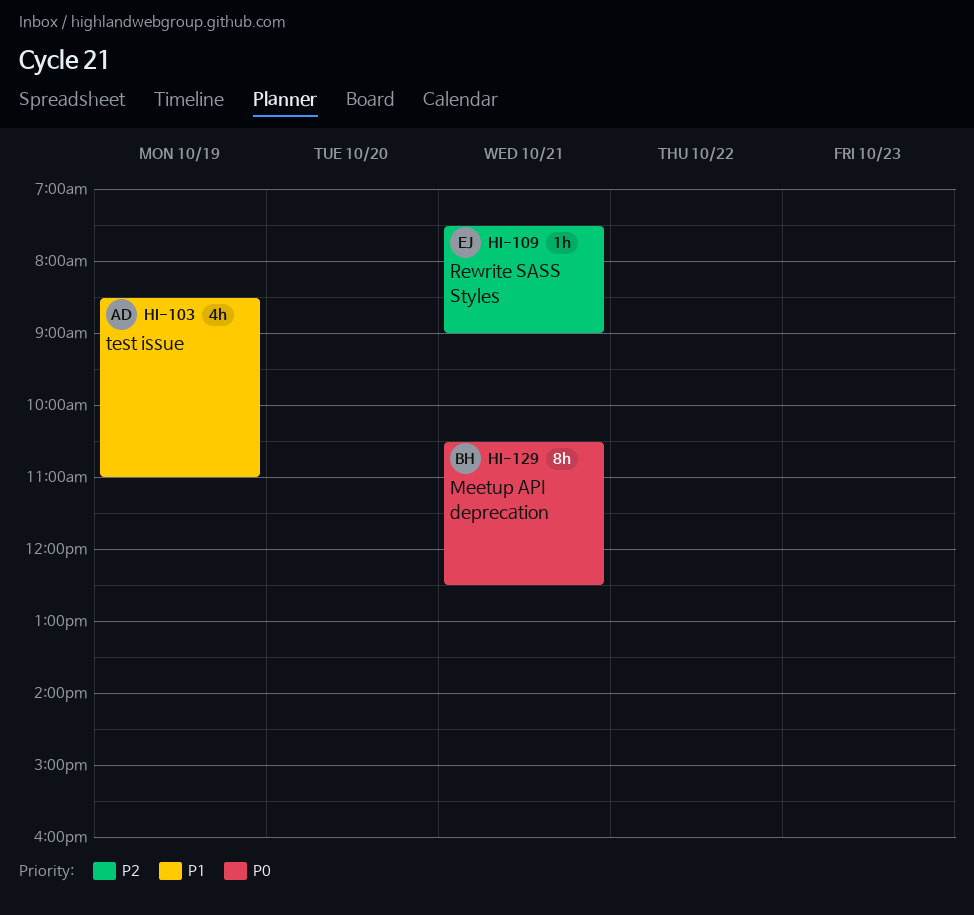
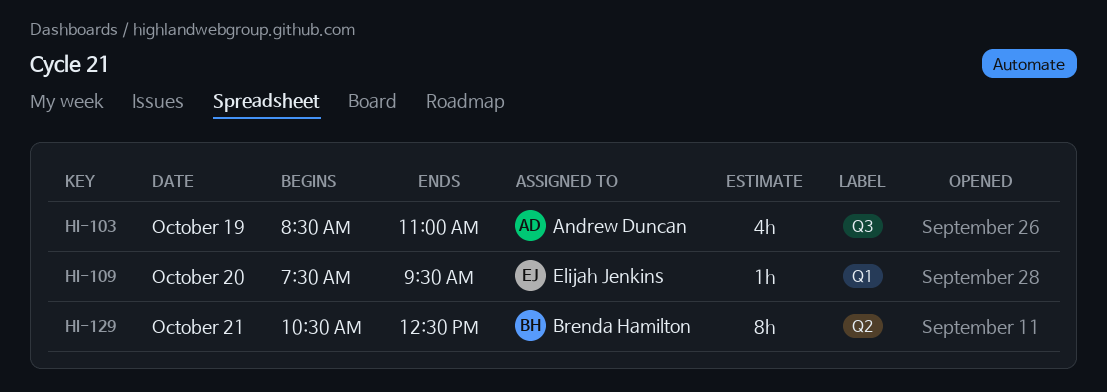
HI-109, day: Oct 21 -> Oct 20
HI-109, ends: 09:00 -> 09:30

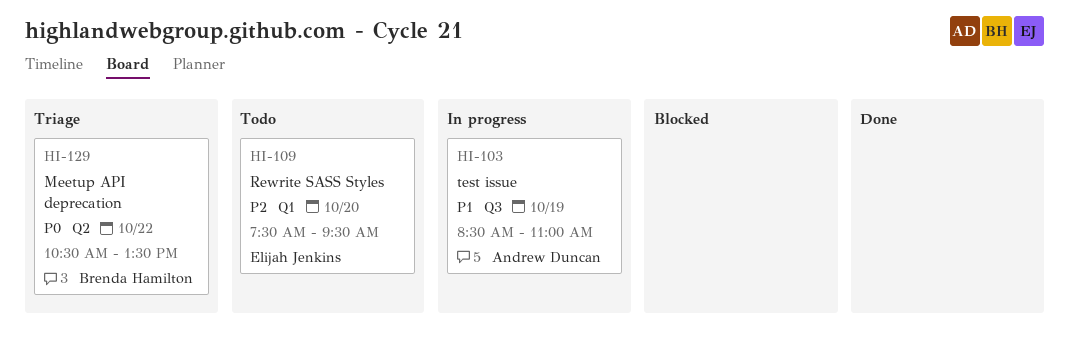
HI-129, day: Oct 21 -> Oct 22
HI-129, ends: 12:30 -> 13:30

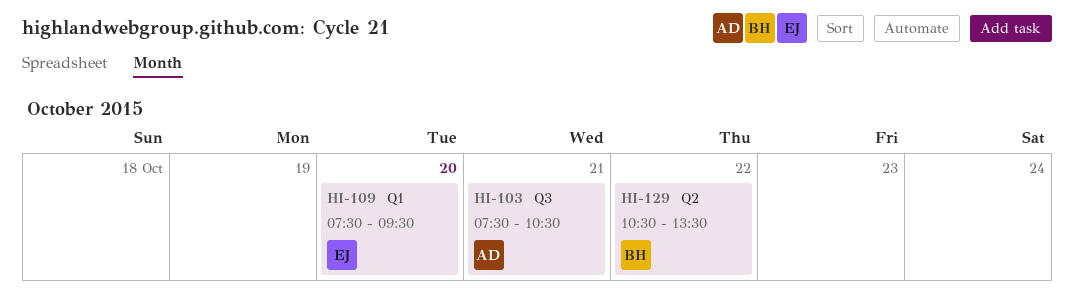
HI-103, day: Oct 19 -> Oct 21
HI-103, begins: 08:30 -> 07:30
HI-103, ends: 11:00 -> 10:30

